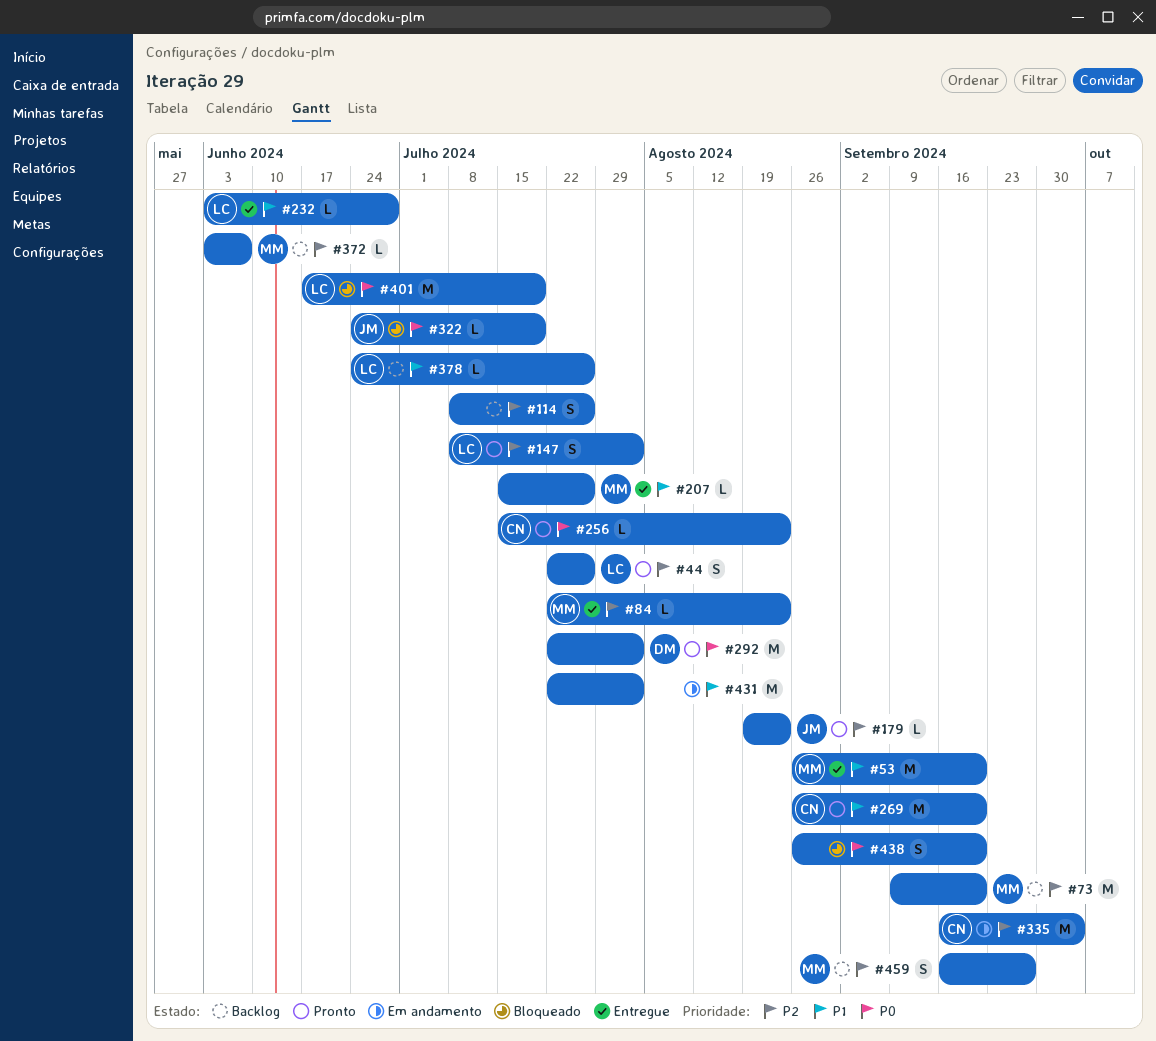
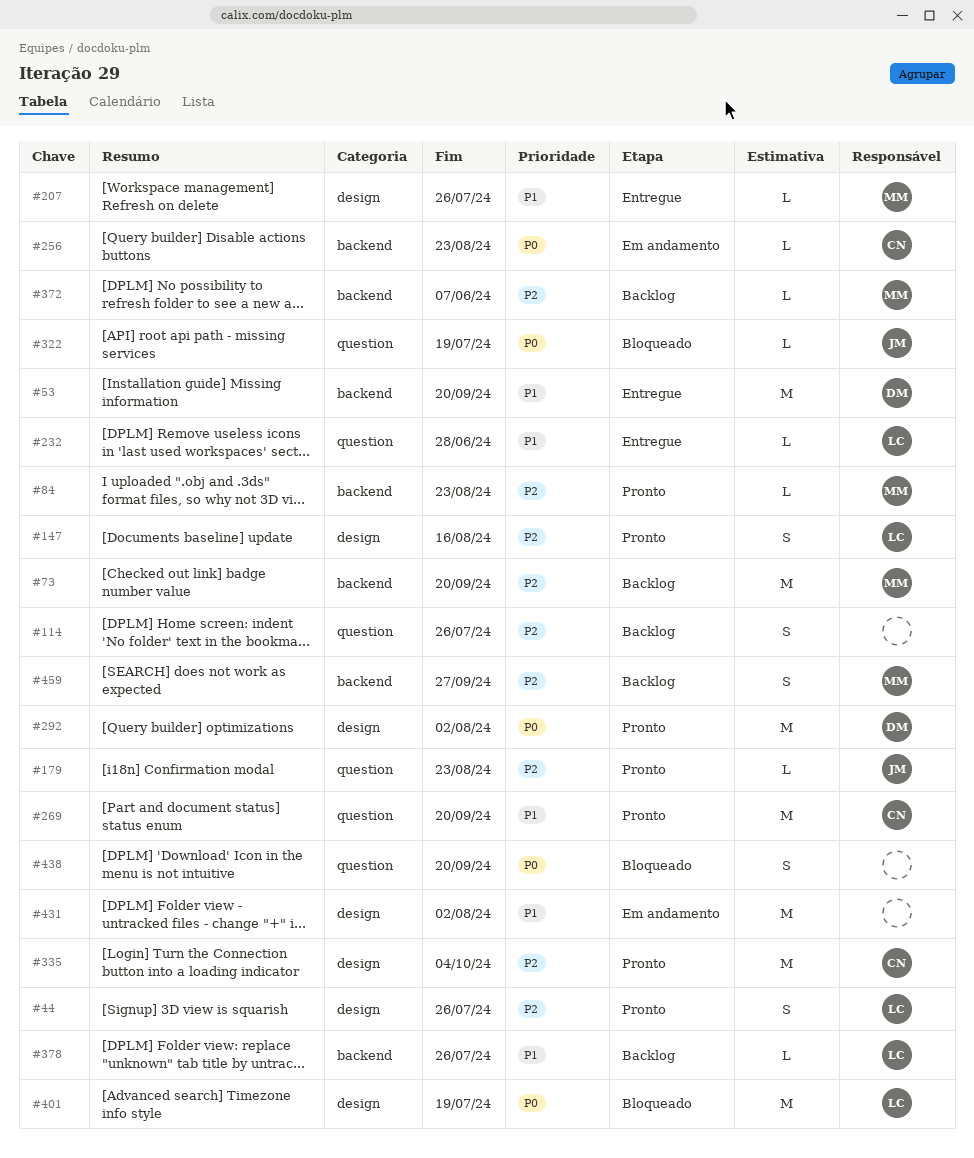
#53, owner: MM -> DM
#84, status: Entregue -> Pronto
#147, due: Aug 2 -> Aug 16
#256, status: Pronto -> Em andamento
#335, status: Em andamento -> Pronto

